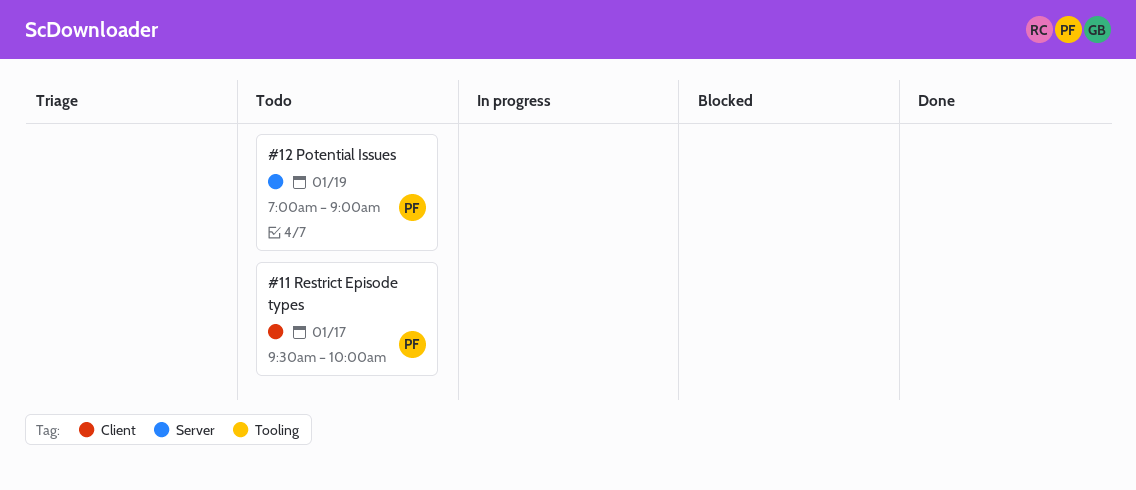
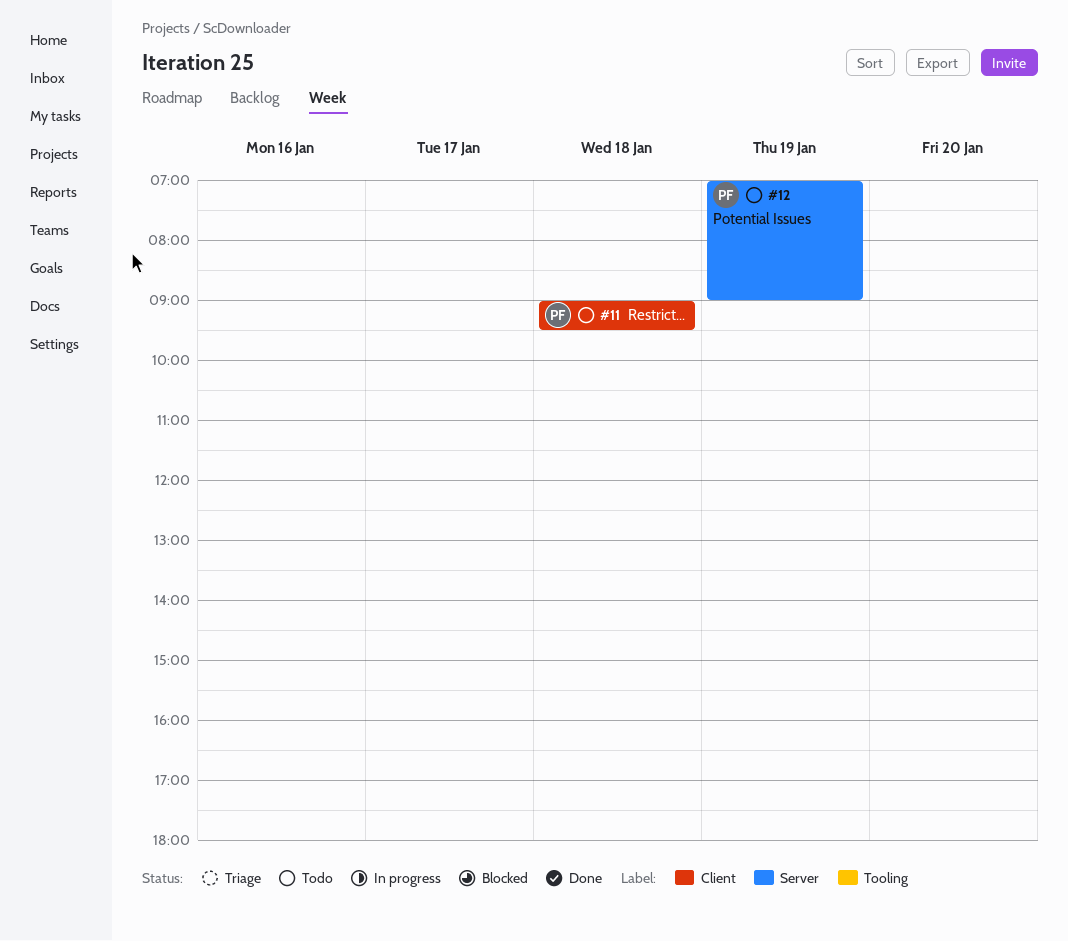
#11, day: Jan 17 -> Jan 18
#11, begins: 09:30 -> 09:00
#11, ends: 10:00 -> 09:30

